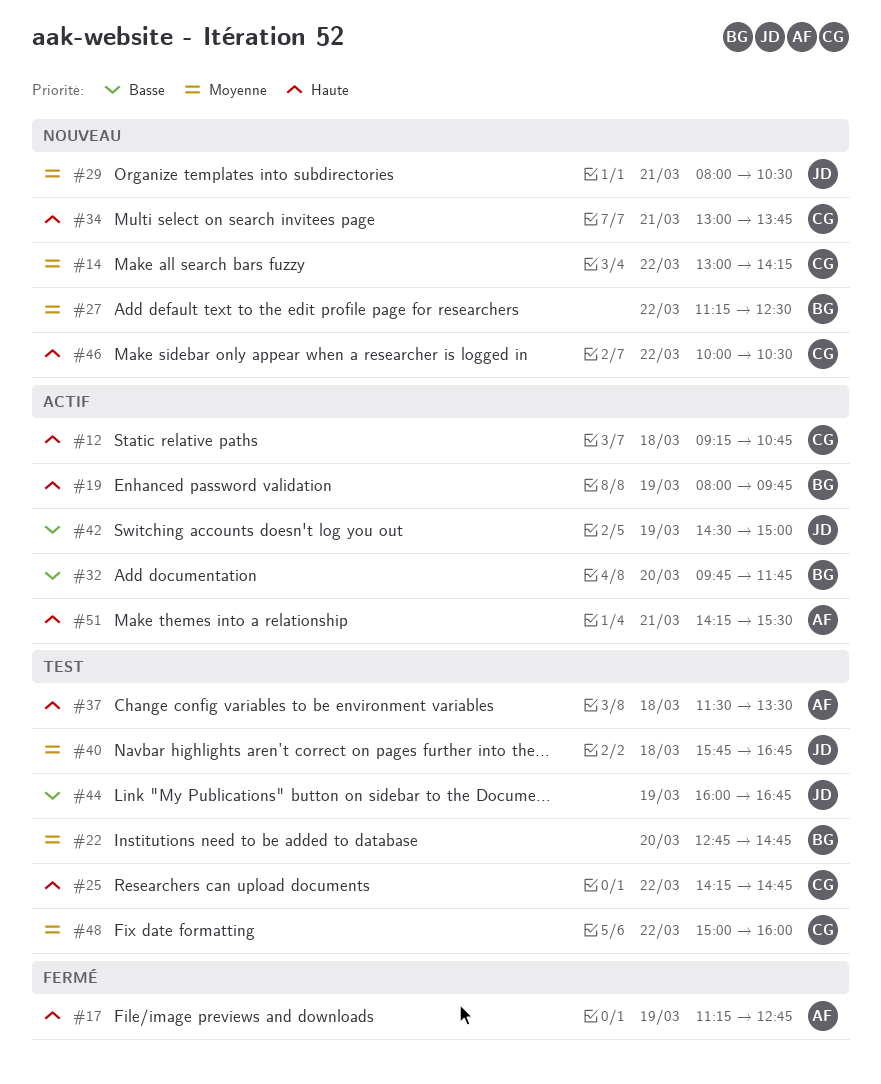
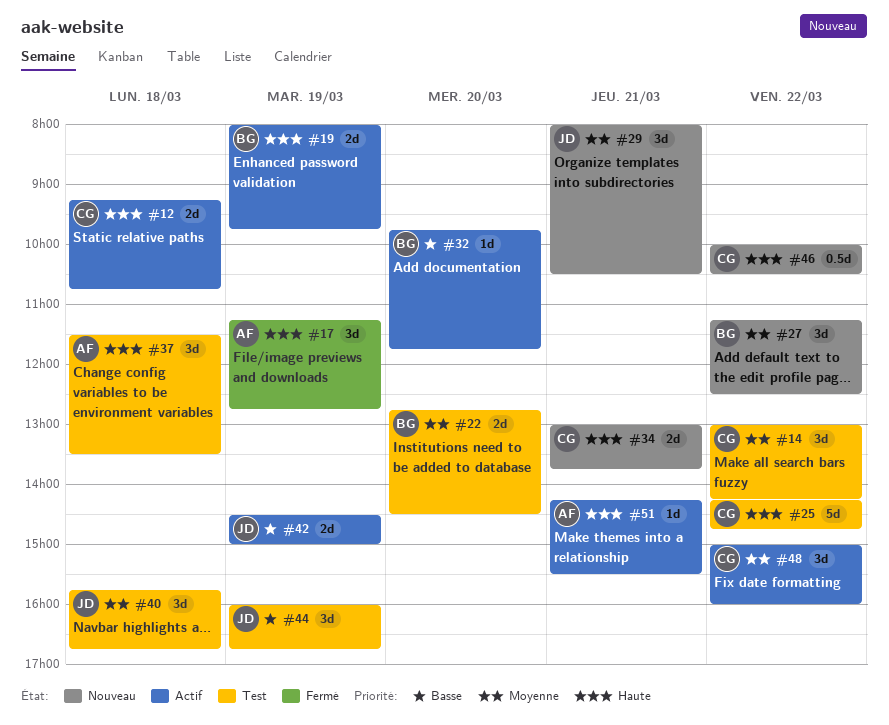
#14, status: Nouveau -> Test
#22, ends: 14:45 -> 14:30
#48, status: Test -> Actif

